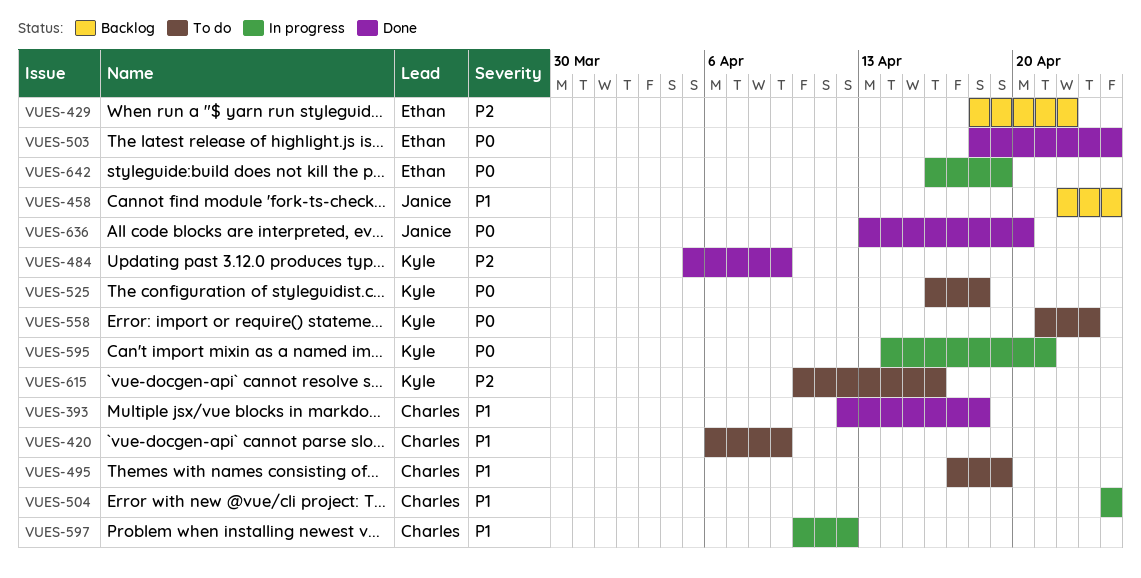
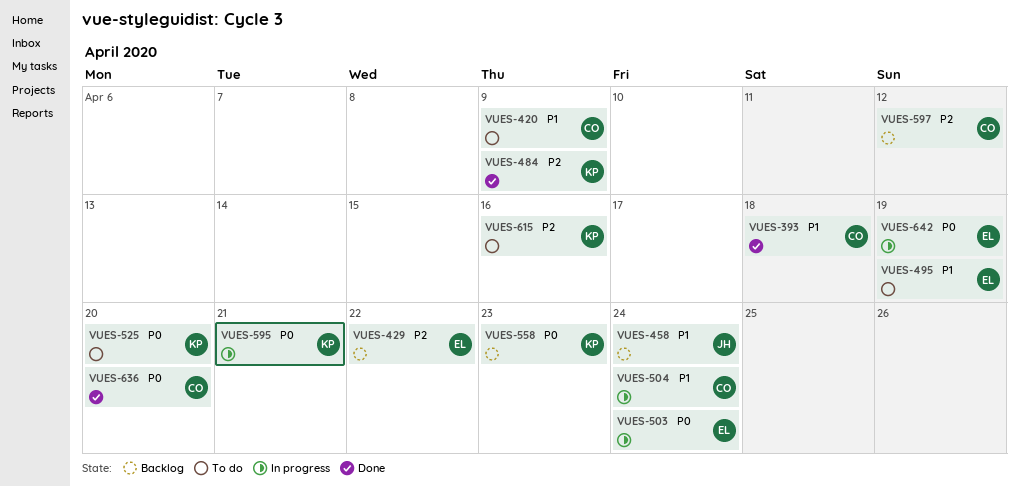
VUES-495, owner: Charles -> Ethan
VUES-503, status: Done -> In progress
VUES-525, due: Apr 18 -> Apr 20
VUES-558, status: To do -> Backlog
VUES-597, status: In progress -> Backlog
VUES-597, priority: P1 -> P2
VUES-636, owner: Janice -> Charles

